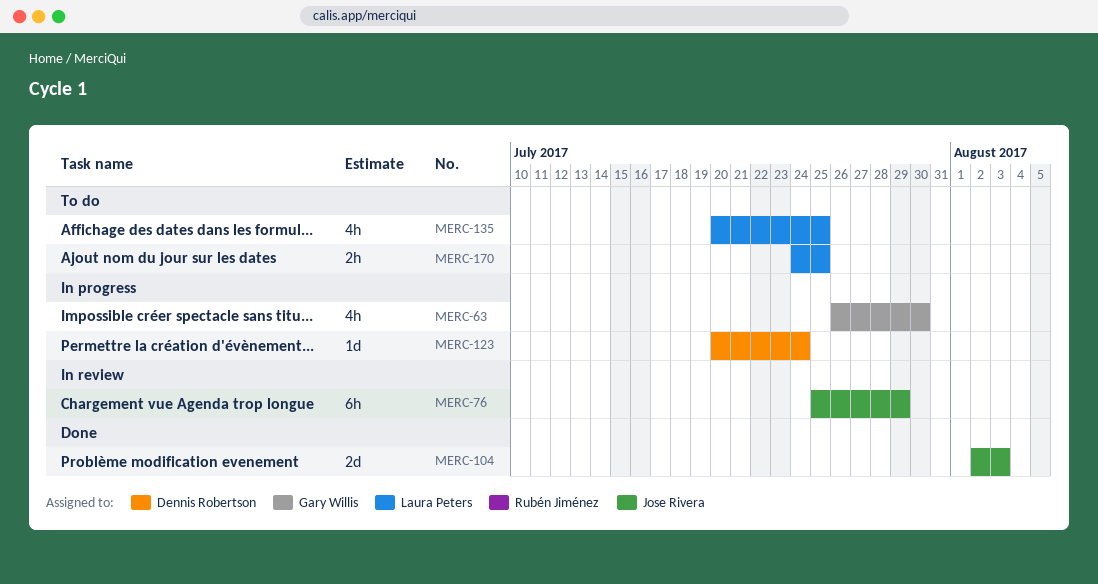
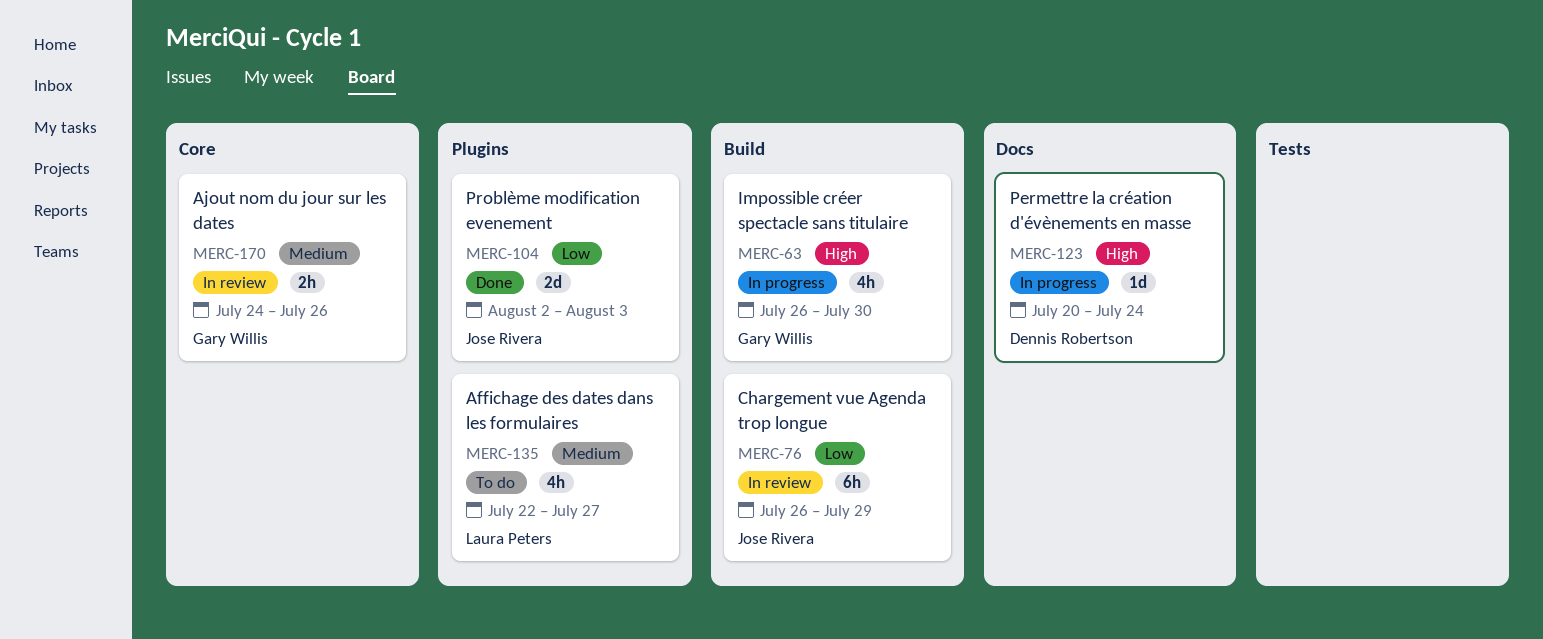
MERC-76, start: Jul 25 -> Jul 26
MERC-135, start: Jul 20 -> Jul 22
MERC-135, due: Jul 25 -> Jul 27
MERC-170, status: To do -> In review
MERC-170, owner: Laura Peters -> Gary Willis
MERC-170, due: Jul 25 -> Jul 26

